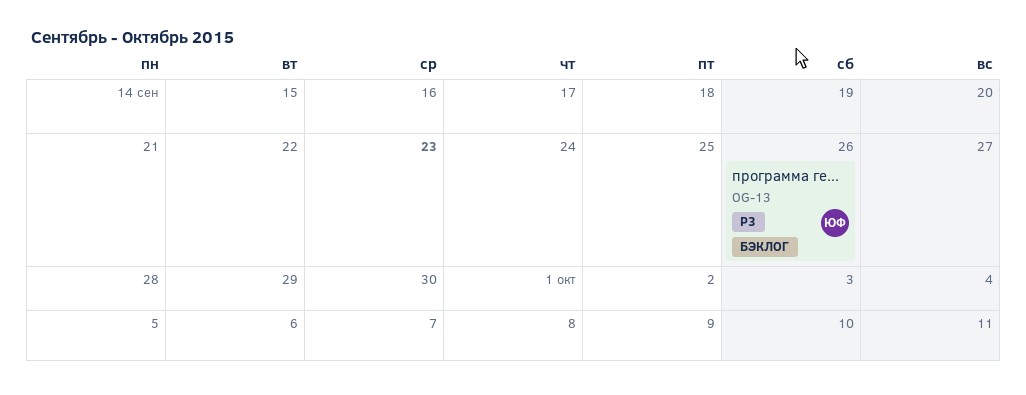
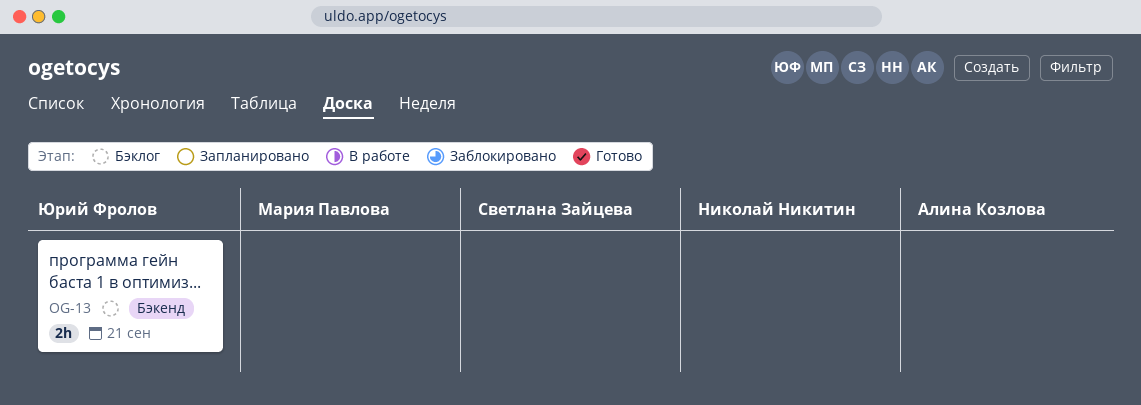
OG-13, due: Sep 26 -> Sep 21

